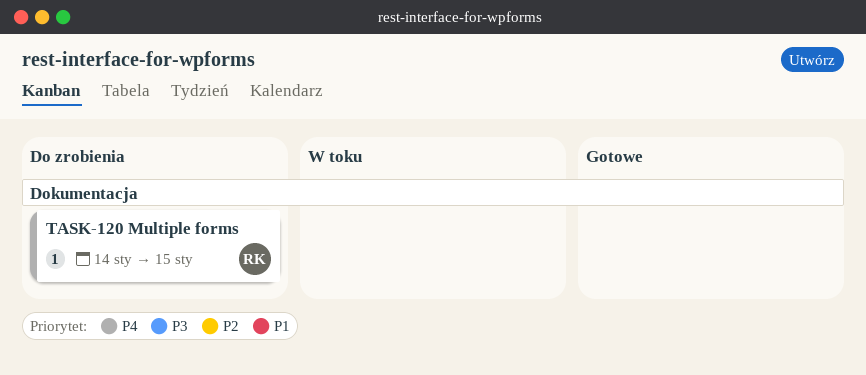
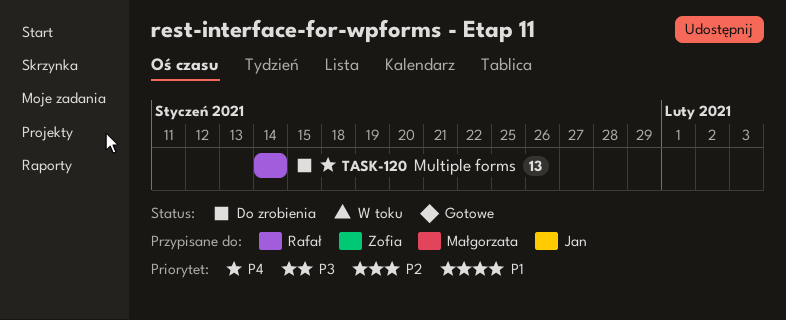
TASK-120, estimate: 1 -> 13
TASK-120, due: Jan 15 -> Jan 14

